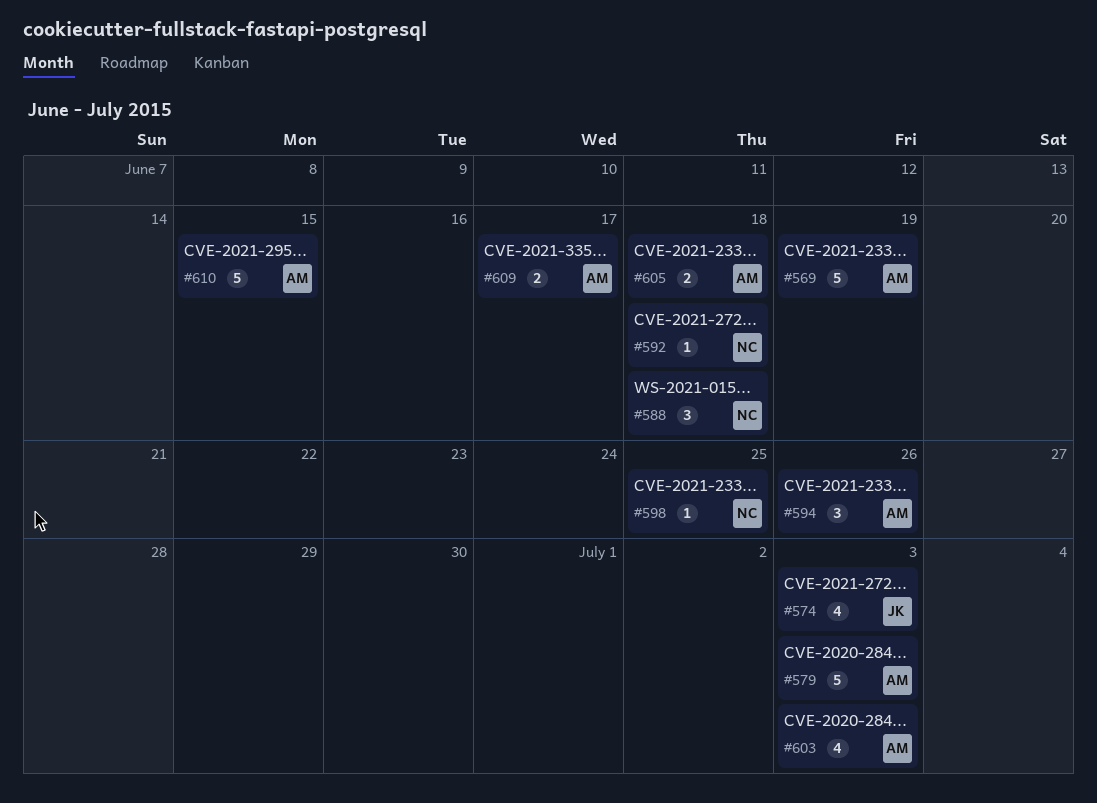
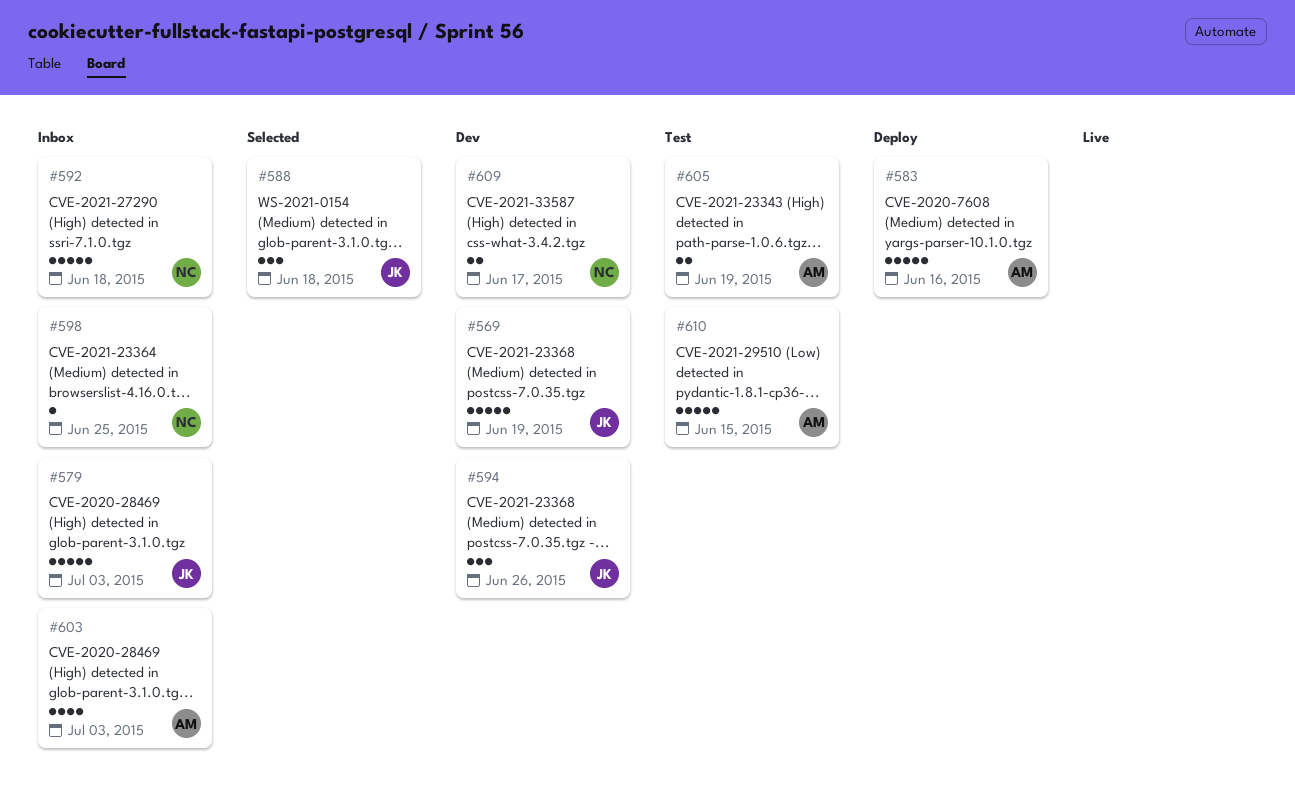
#569, owner: AM -> JK
#574: present -> none
#579, owner: AM -> JK
#583: none -> present
#588, owner: NC -> JK
#592, estimate: 1 -> 5
#594, owner: AM -> JK
#605, due: Jun 18 -> Jun 19
#609, owner: AM -> NC

